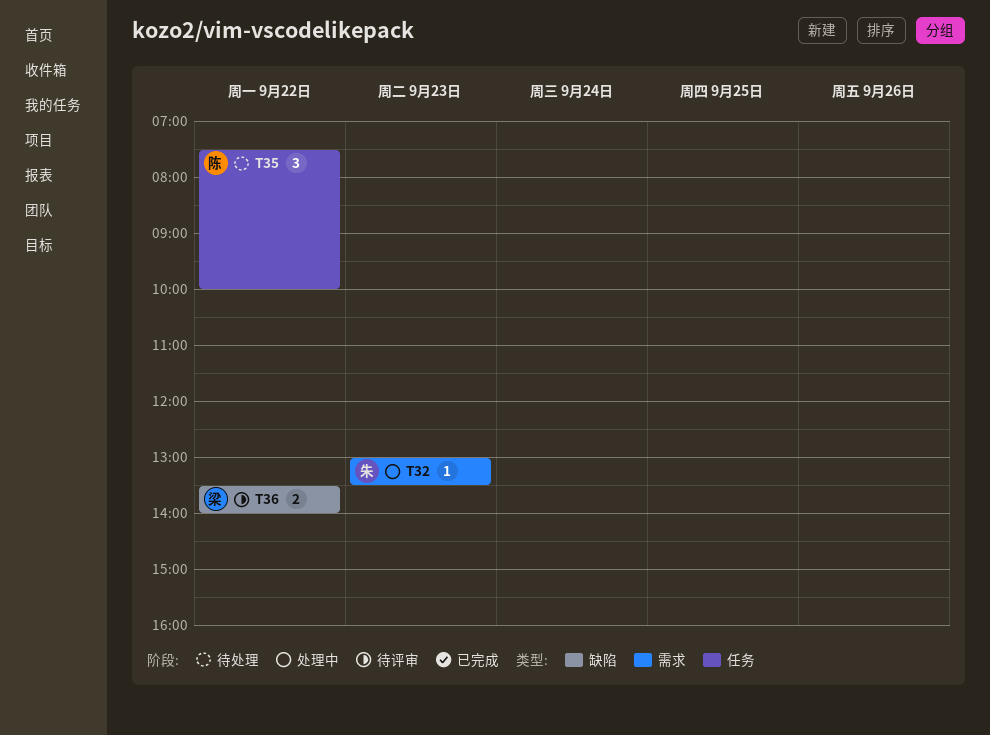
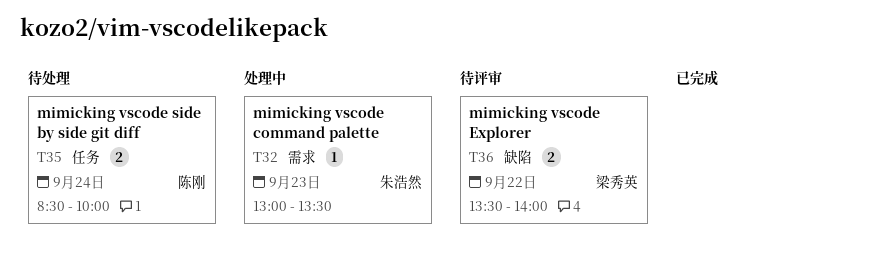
T35, estimate: 3 -> 2
T35, day: Sep 22 -> Sep 24
T35, begins: 07:30 -> 08:30

